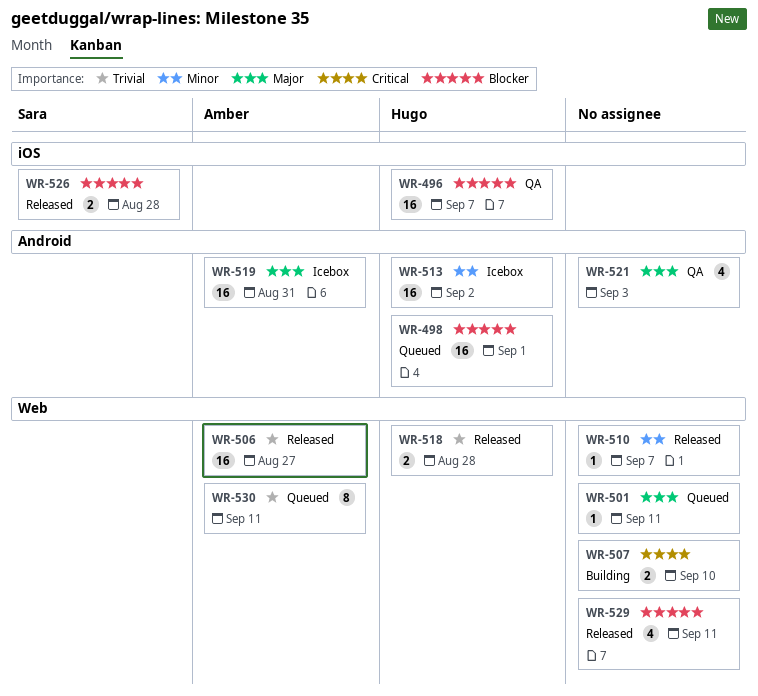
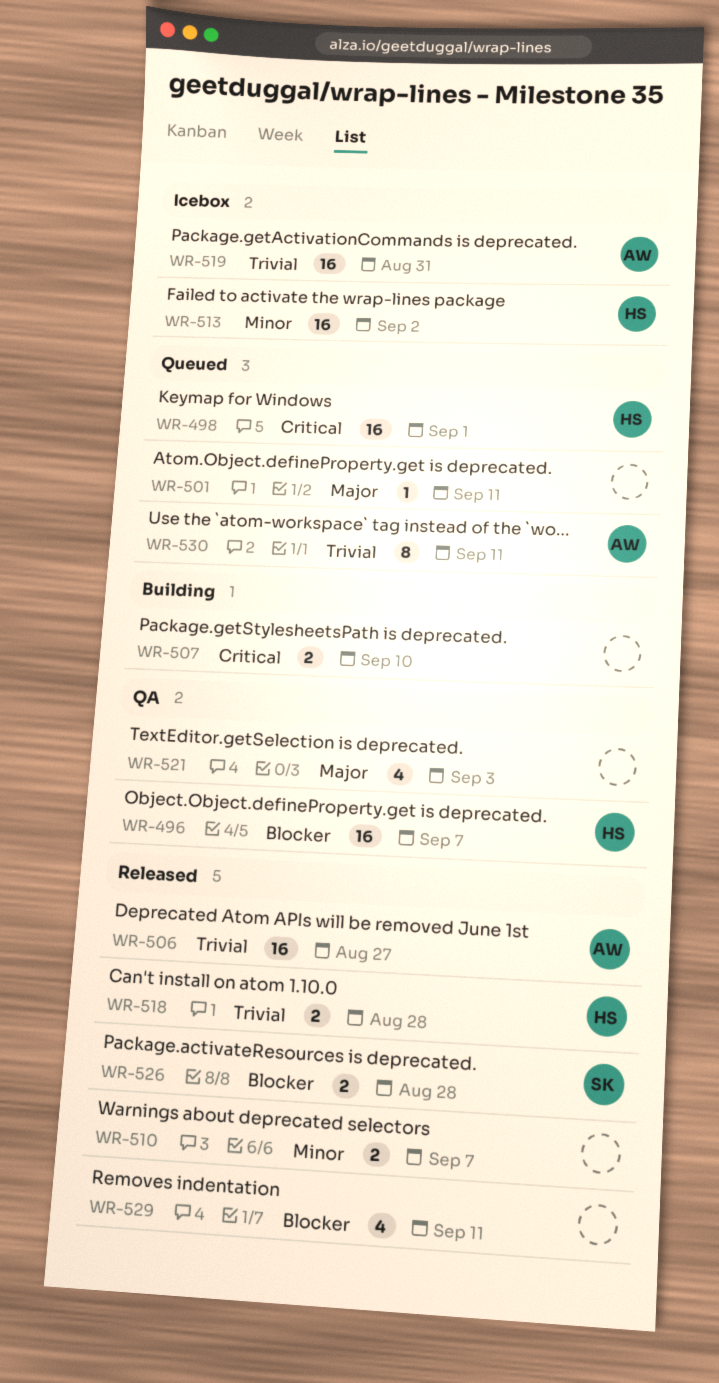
WR-498, priority: Blocker -> Critical
WR-510, estimate: 1 -> 2
WR-519, priority: Major -> Trivial

